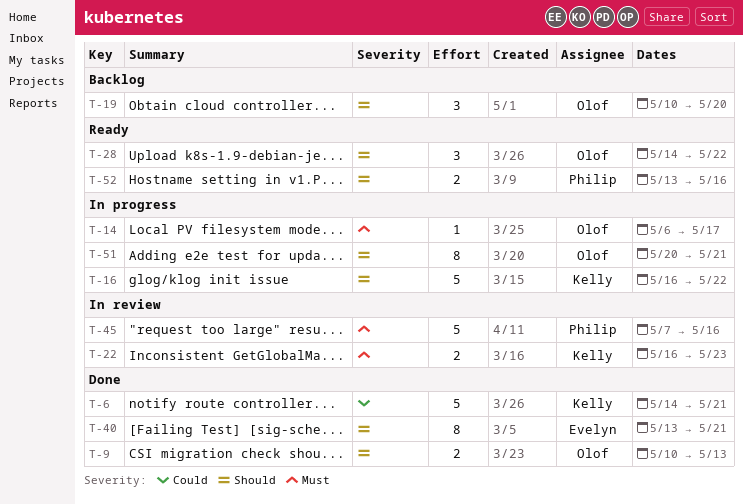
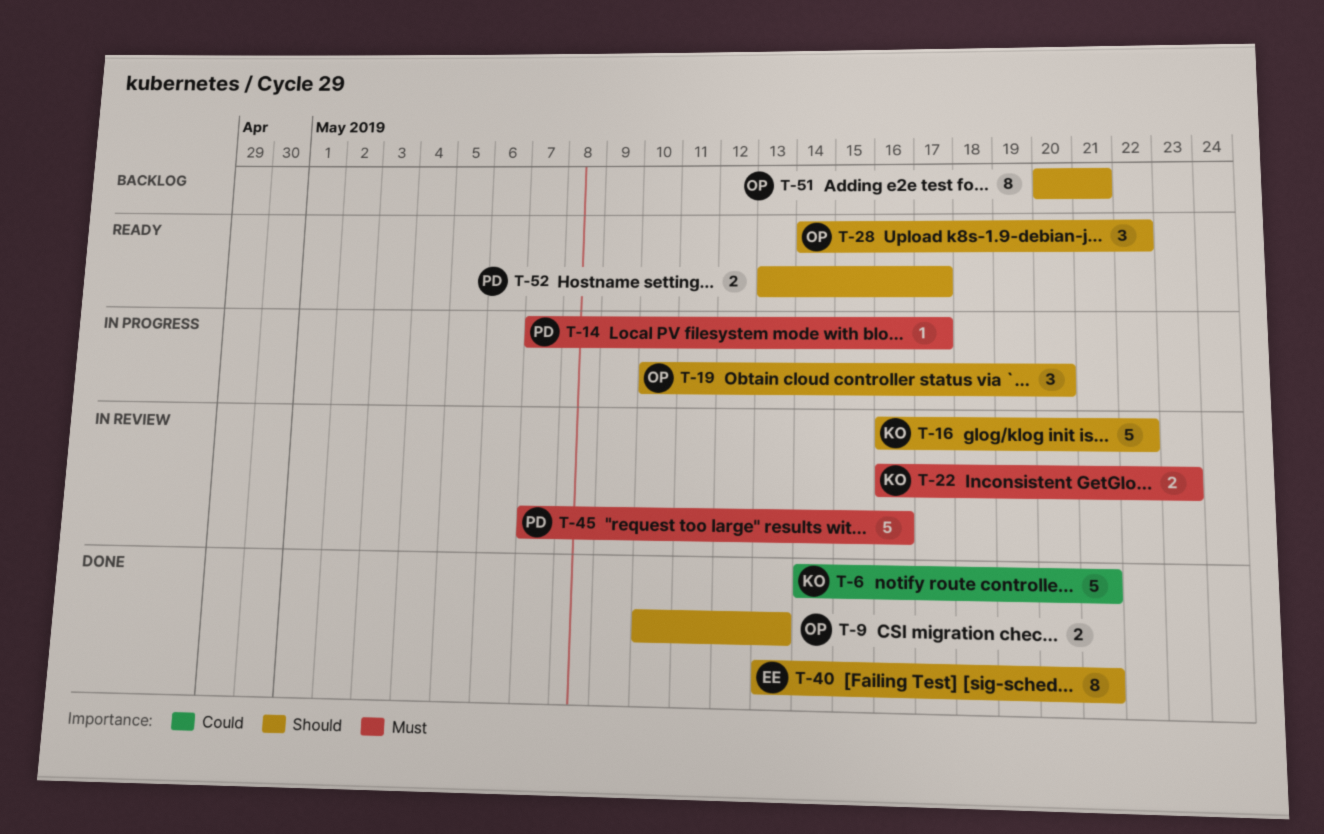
T-14, owner: Olof -> Philip
T-14, start: May 6 -> May 7
T-16, status: In progress -> In review
T-19, status: Backlog -> In progress
T-51, status: In progress -> Backlog
T-52, due: May 16 -> May 17

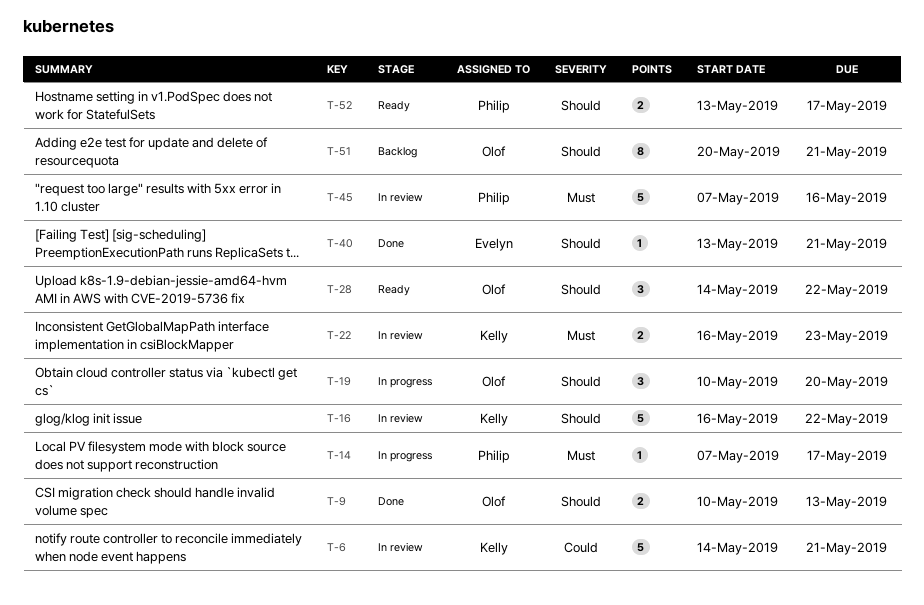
T-6, status: Done -> In review
T-40, estimate: 8 -> 1

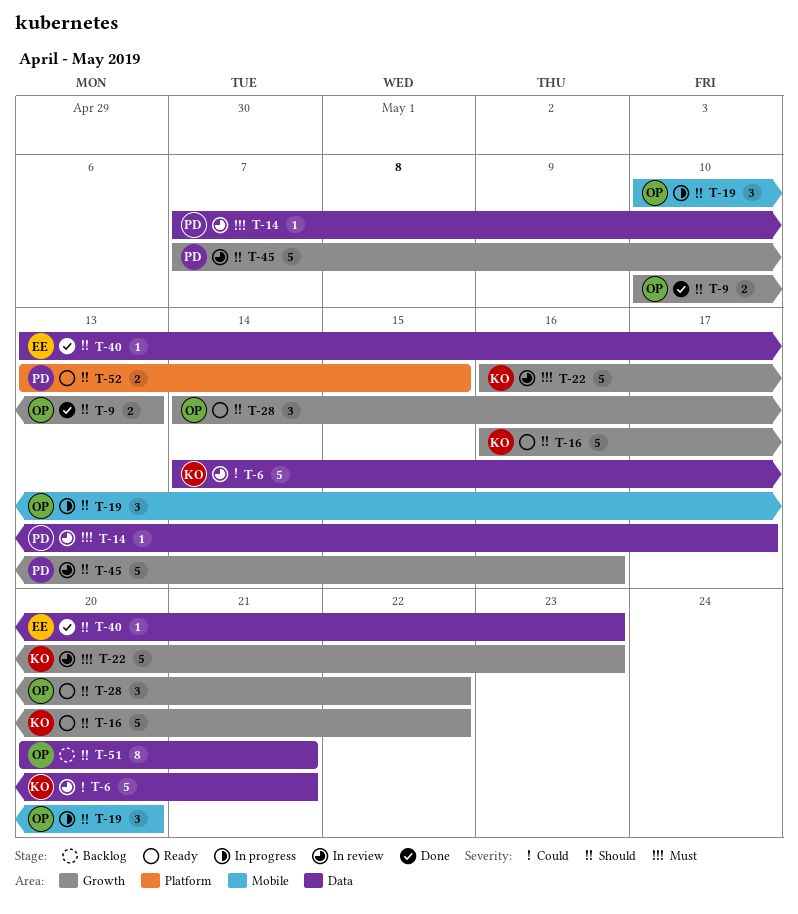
T-14, status: In progress -> In review
T-16, status: In review -> Ready
T-22, estimate: 2 -> 5
T-40, due: May 21 -> May 23
T-45, priority: Must -> Should
T-52, due: May 17 -> May 15

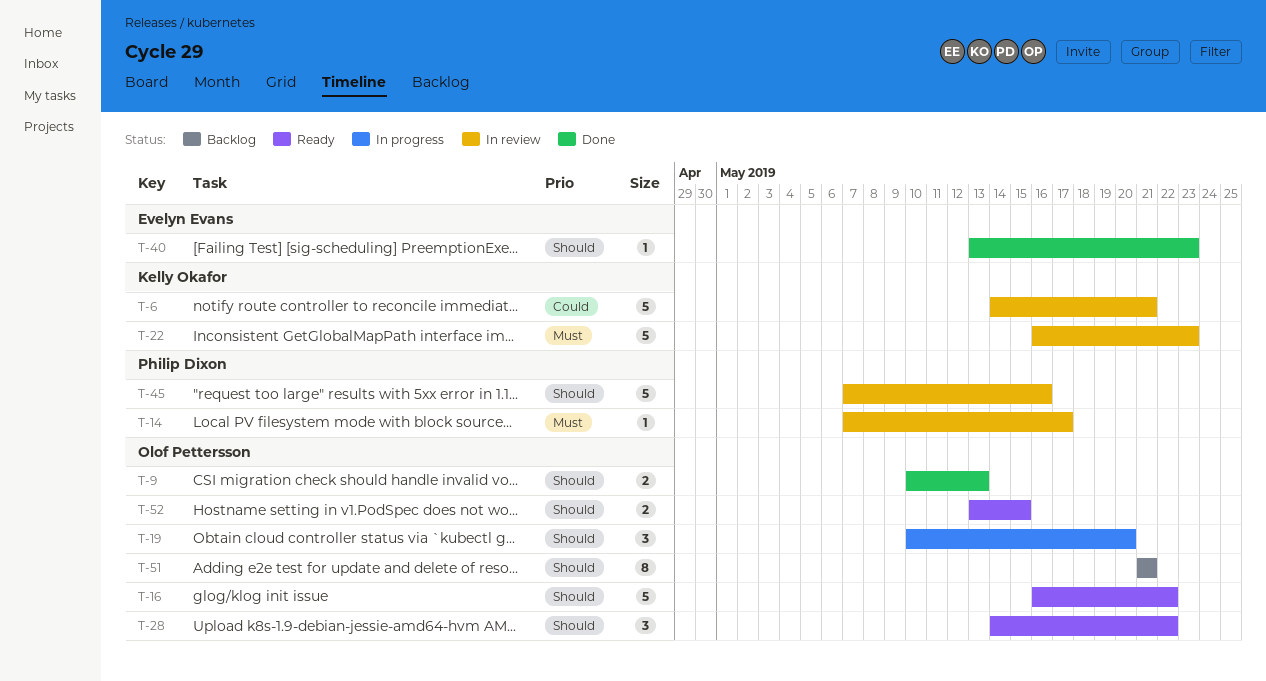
T-16, owner: Kelly Okafor -> Olof Pettersson
T-51, start: May 20 -> May 21
T-52, owner: Philip Dixon -> Olof Pettersson

